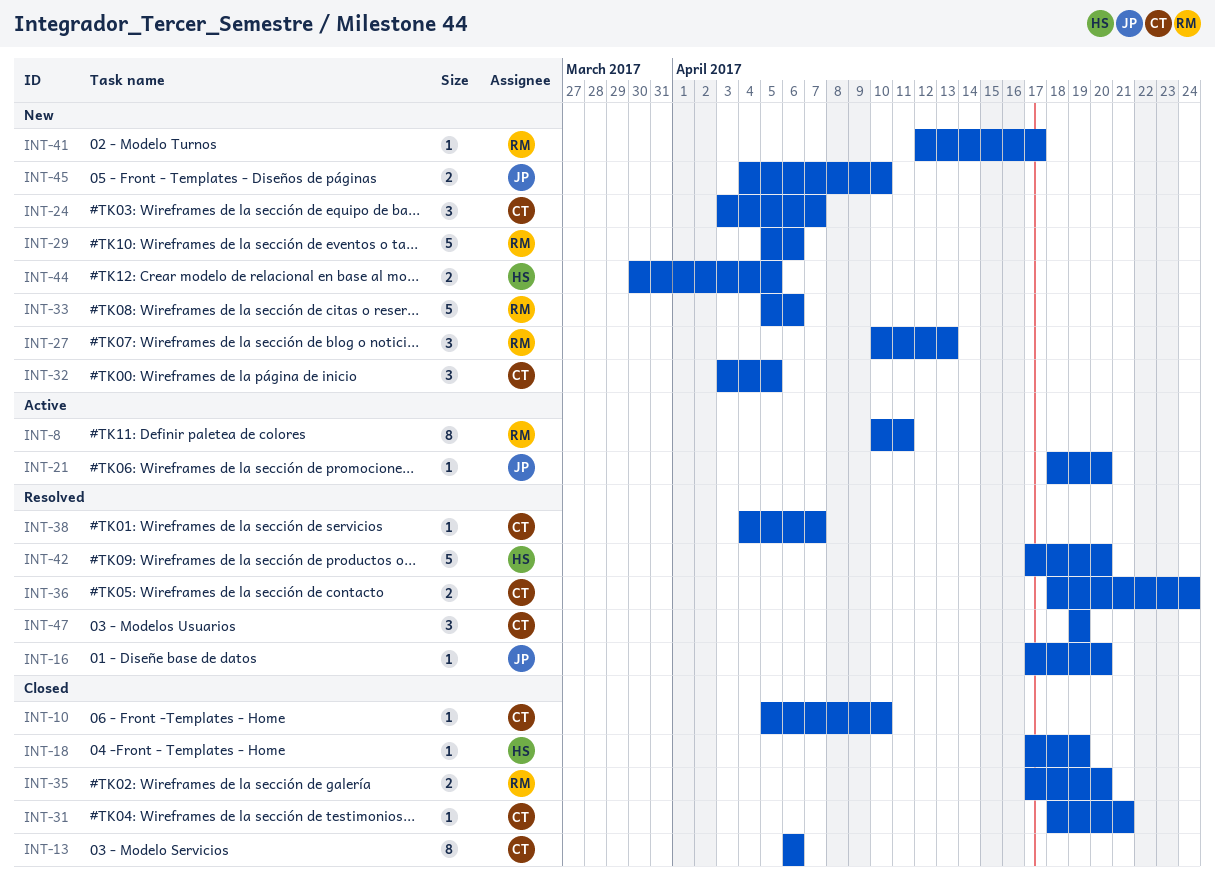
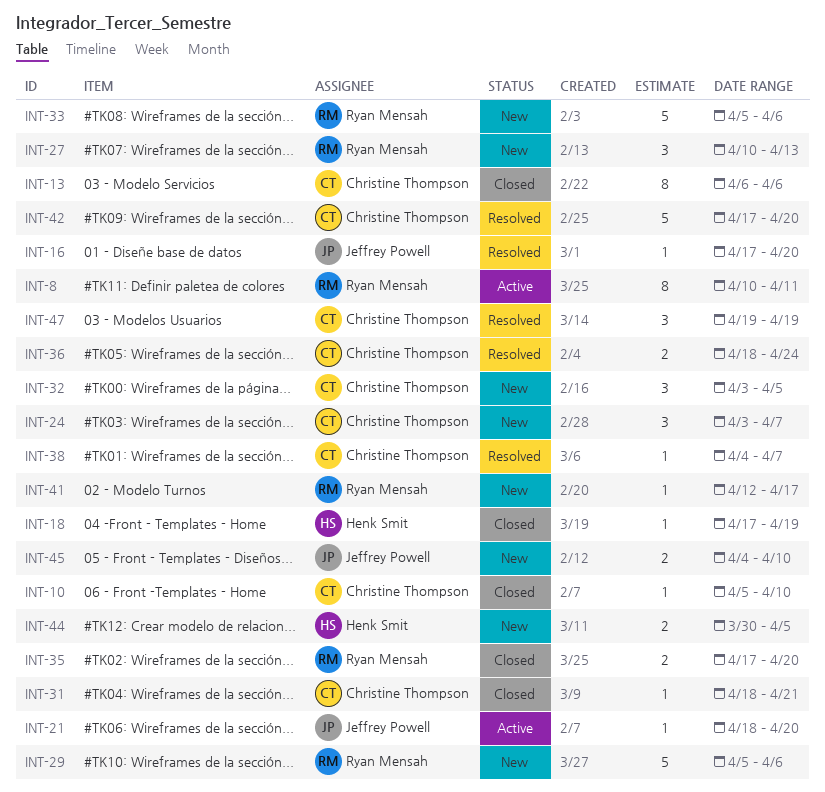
INT-42, owner: Henk Smit -> Christine Thompson

